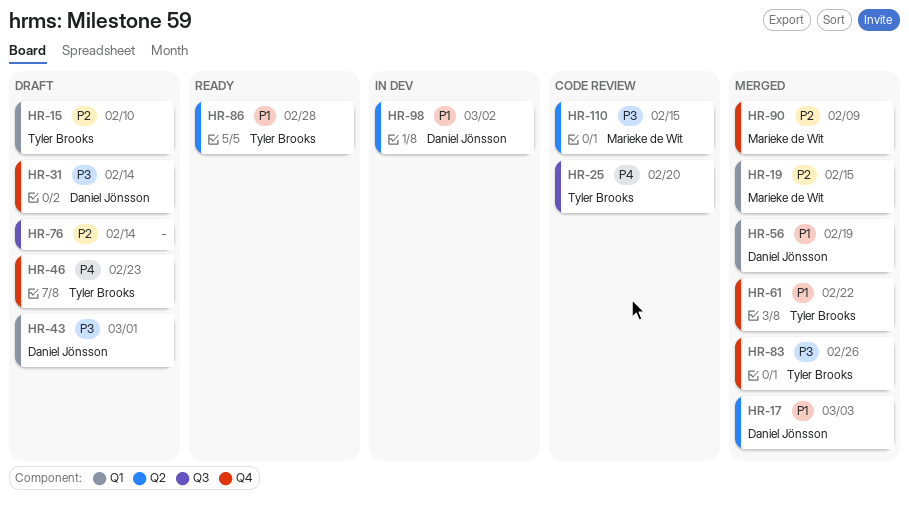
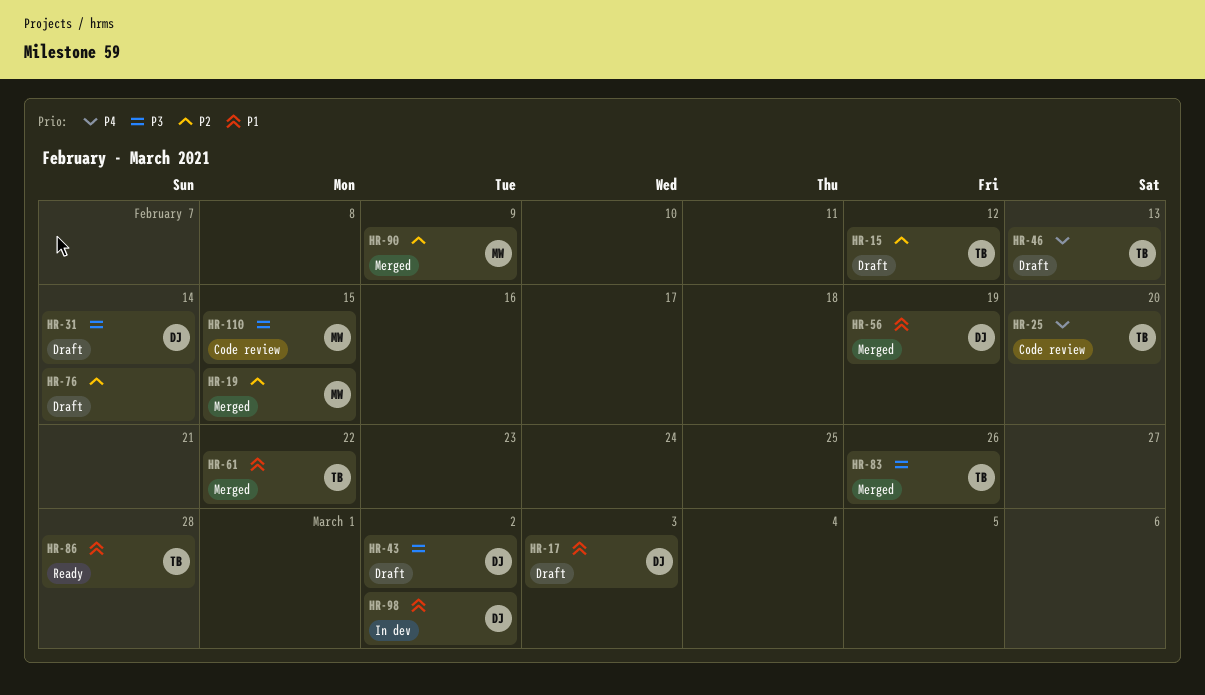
HR-15, due: Feb 10 -> Feb 12
HR-17, status: Merged -> Draft
HR-43, due: Mar 1 -> Mar 2
HR-46, due: Feb 23 -> Feb 13

